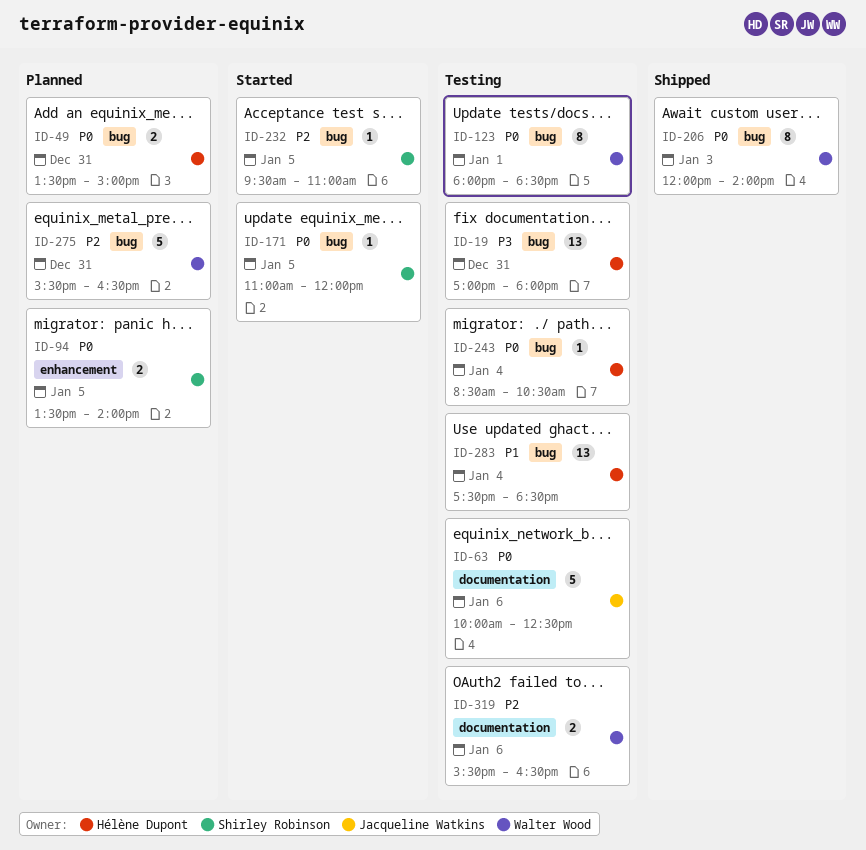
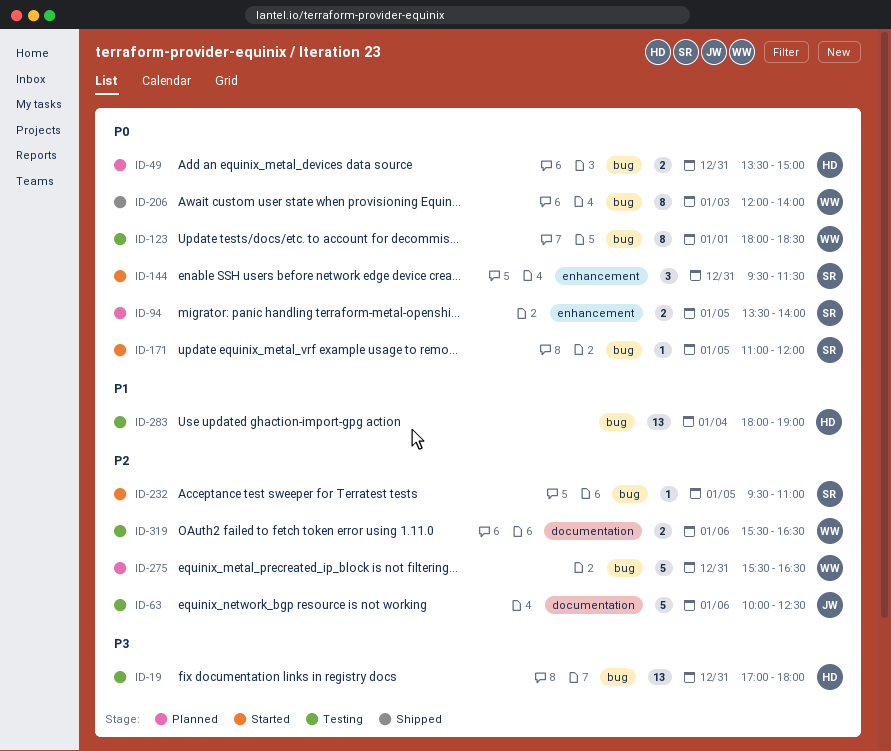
ID-63, priority: P0 -> P2
ID-144: none -> present
ID-243: present -> none
ID-283, begins: 17:30 -> 18:00
ID-283, ends: 18:30 -> 19:00

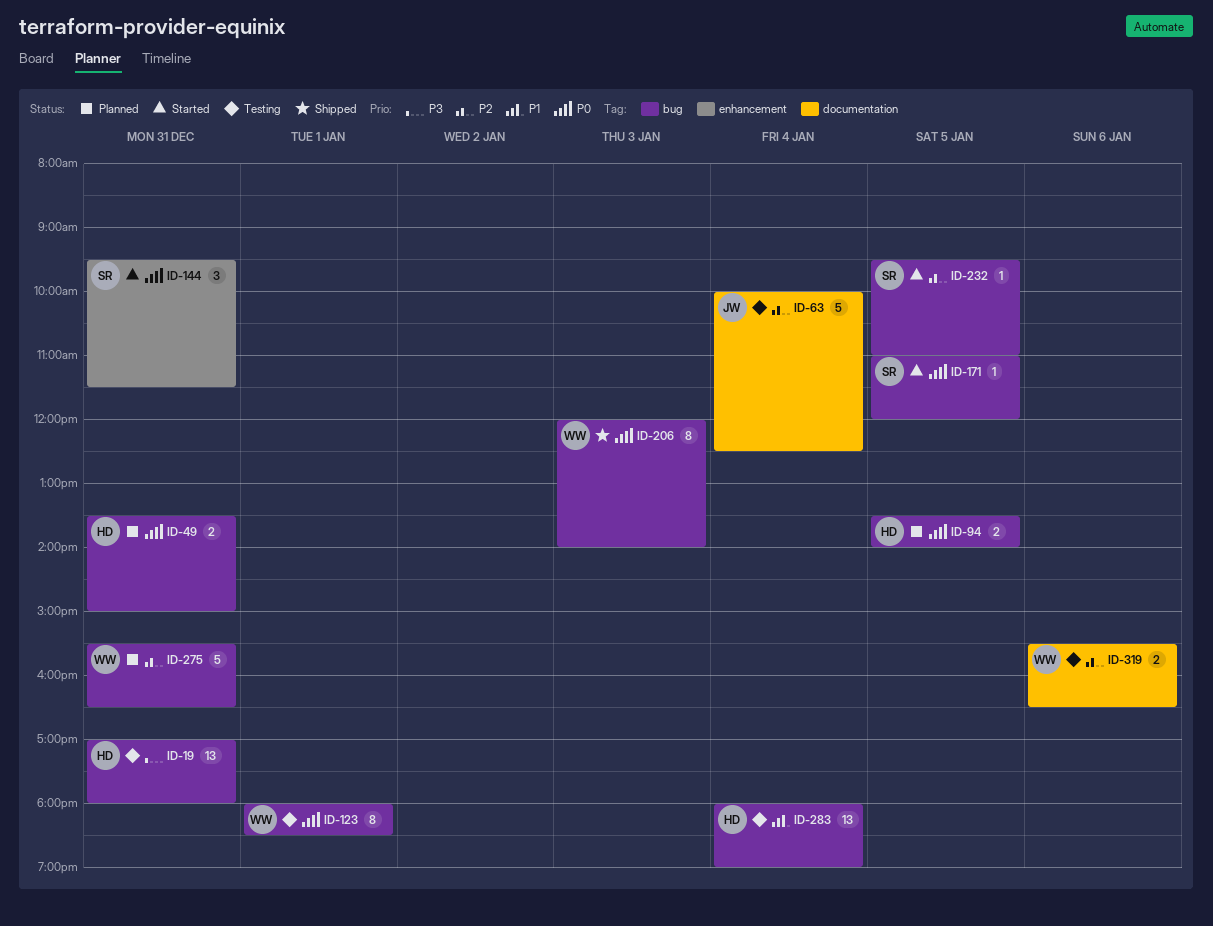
ID-63, day: Jan 6 -> Jan 4
ID-94, owner: SR -> HD
ID-94, label: enhancement -> bug

